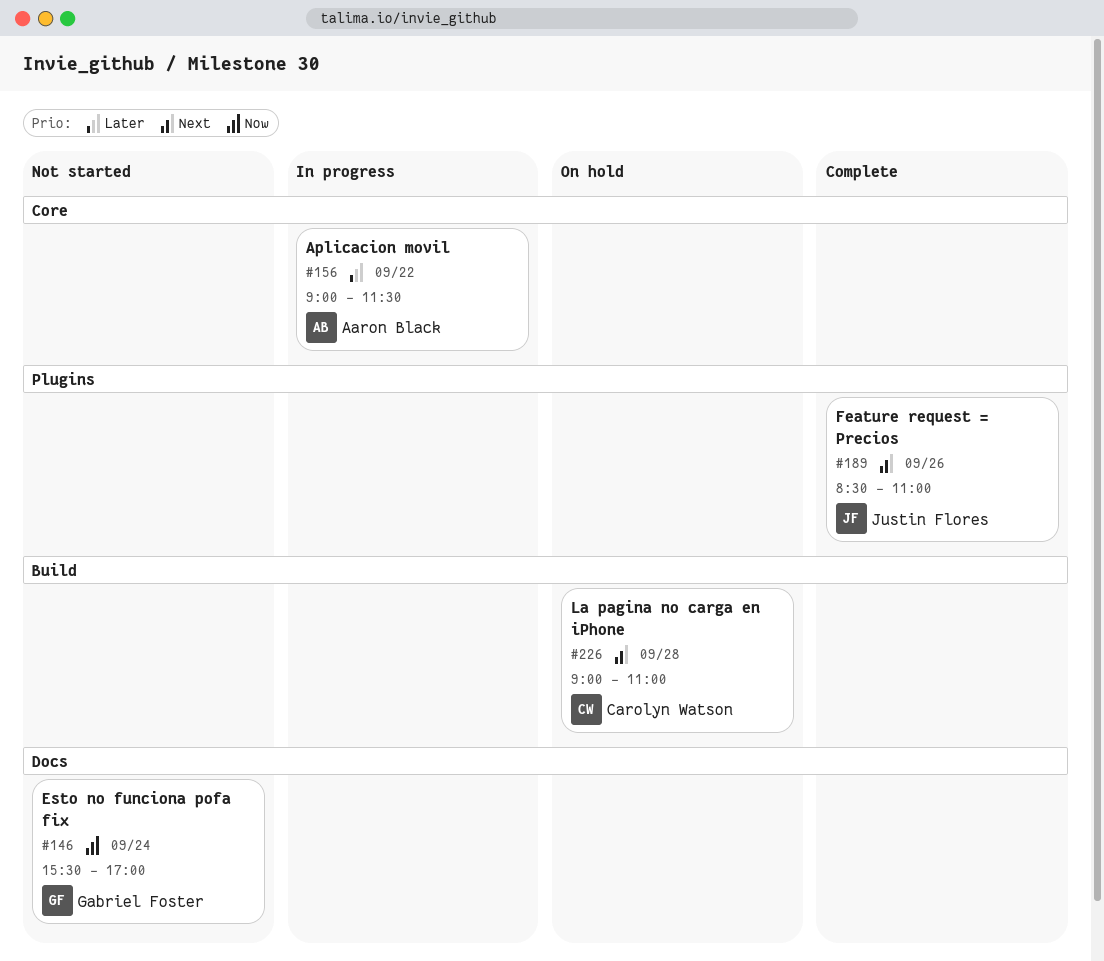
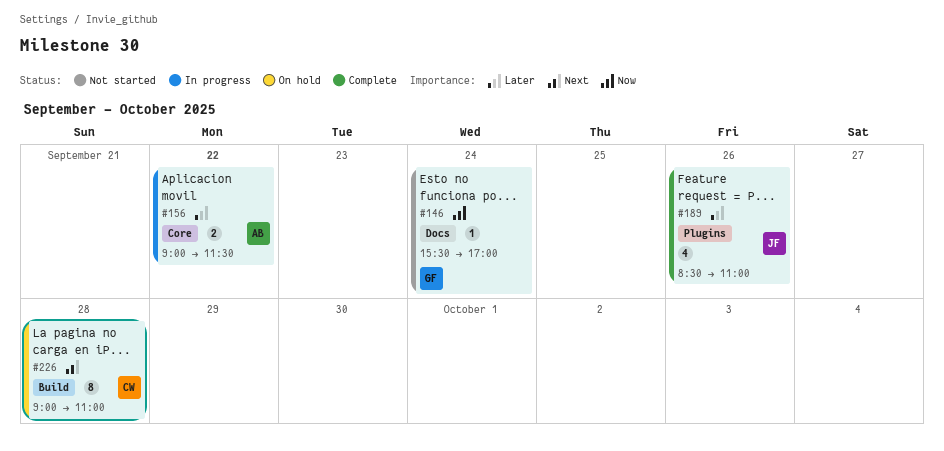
#189, priority: Next -> Later

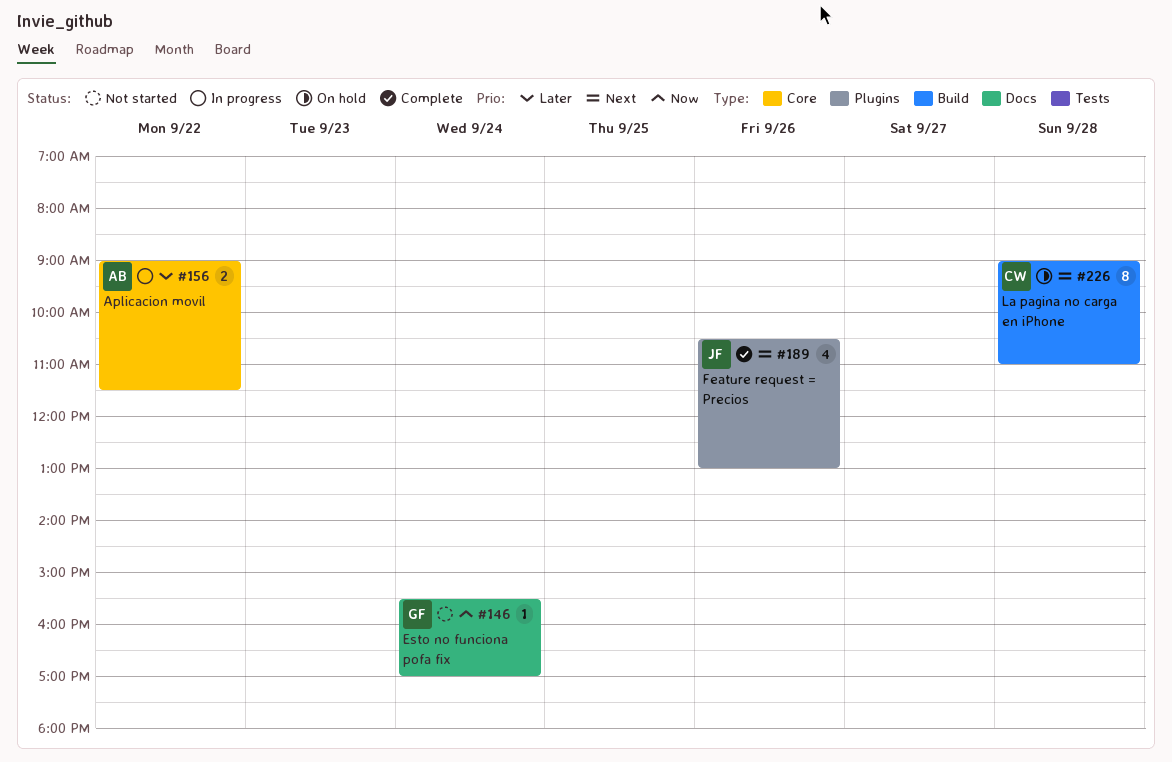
#189, priority: Later -> Next
#189, begins: 08:30 -> 10:30
#189, ends: 11:00 -> 13:00

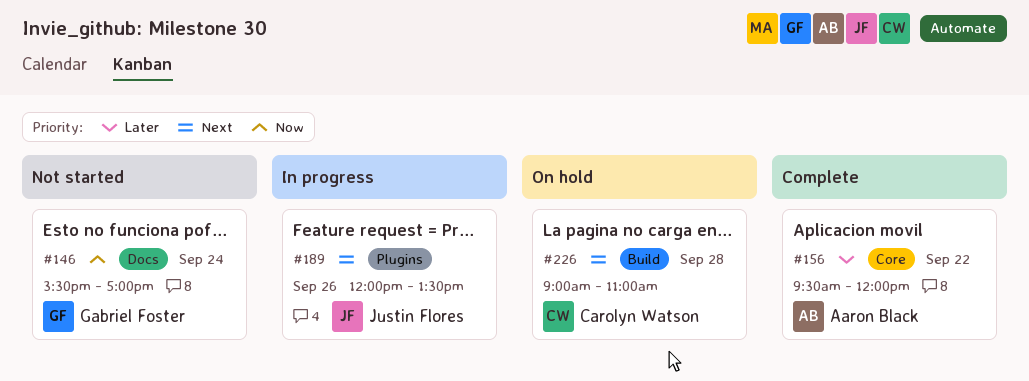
#156, status: In progress -> Complete
#156, begins: 09:00 -> 09:30
#156, ends: 11:30 -> 12:00
#189, status: Complete -> In progress
#189, begins: 10:30 -> 12:00
#189, ends: 13:00 -> 13:30

